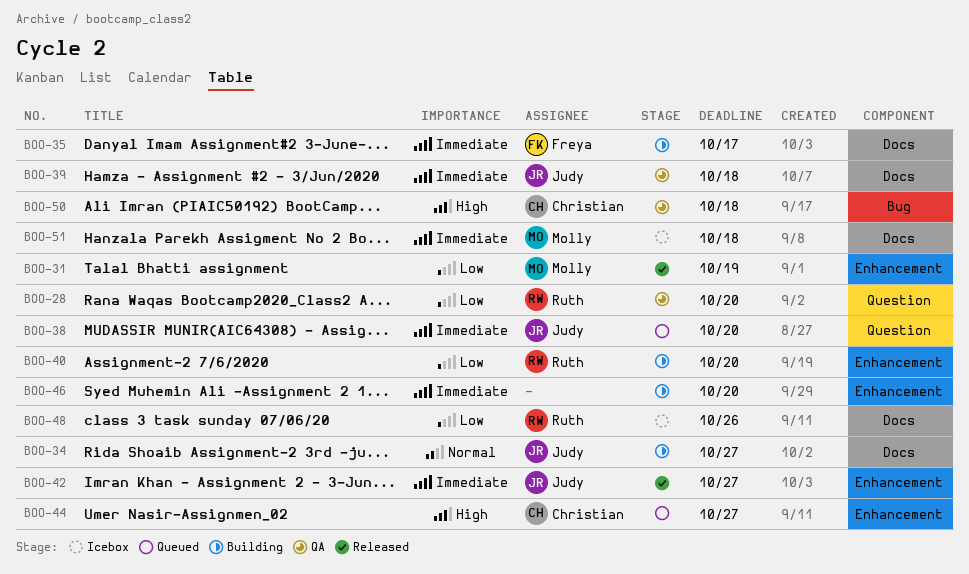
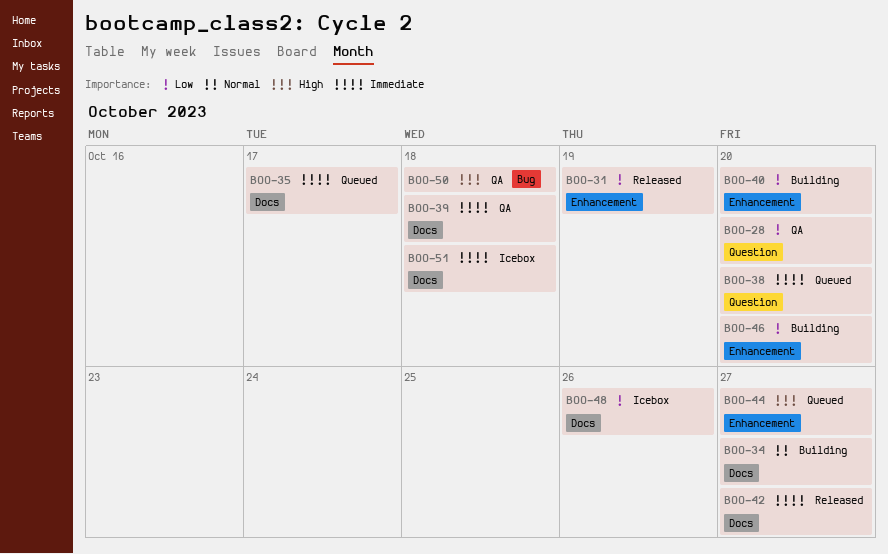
BOO-35, status: Building -> Queued
BOO-42, label: Enhancement -> Docs
BOO-46, priority: Immediate -> Low

